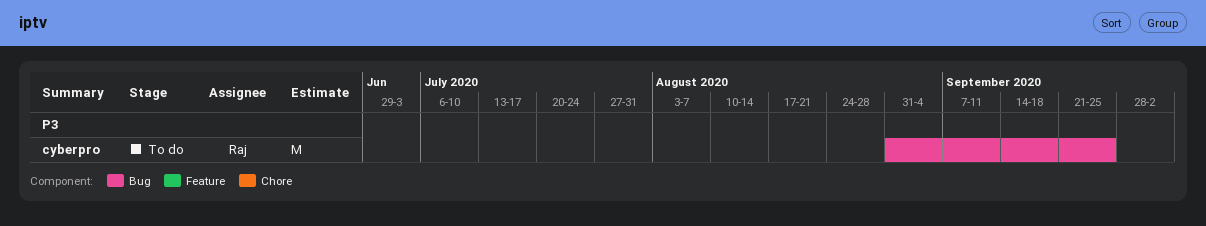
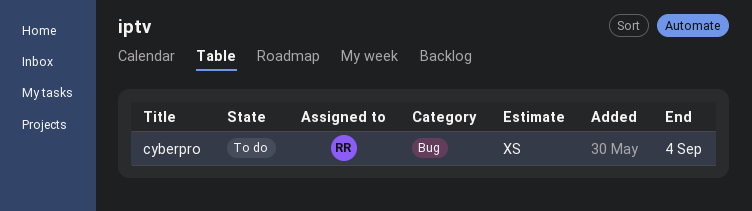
cyberpro, estimate: M -> XS
cyberpro, due: Sep 25 -> Sep 4

